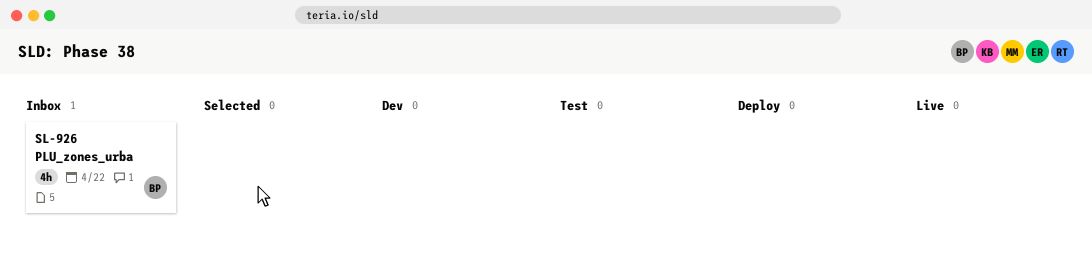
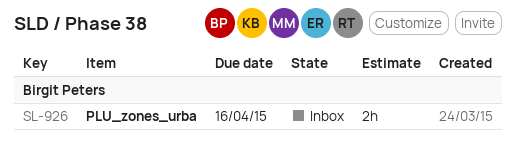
SL-926, estimate: 4h -> 2h
SL-926, due: Apr 22 -> Apr 16

